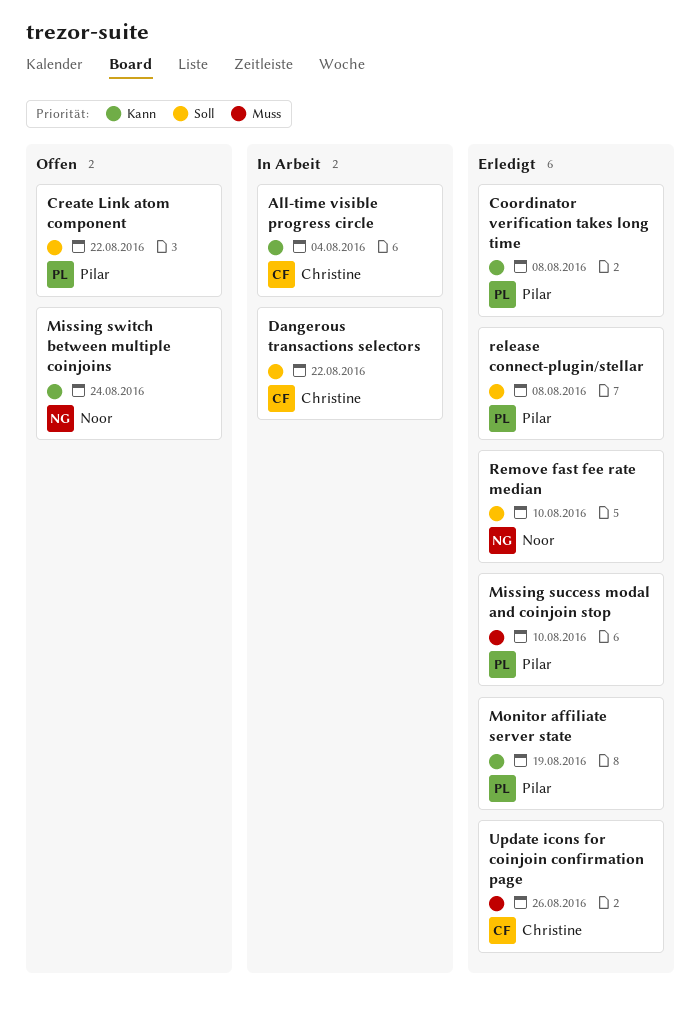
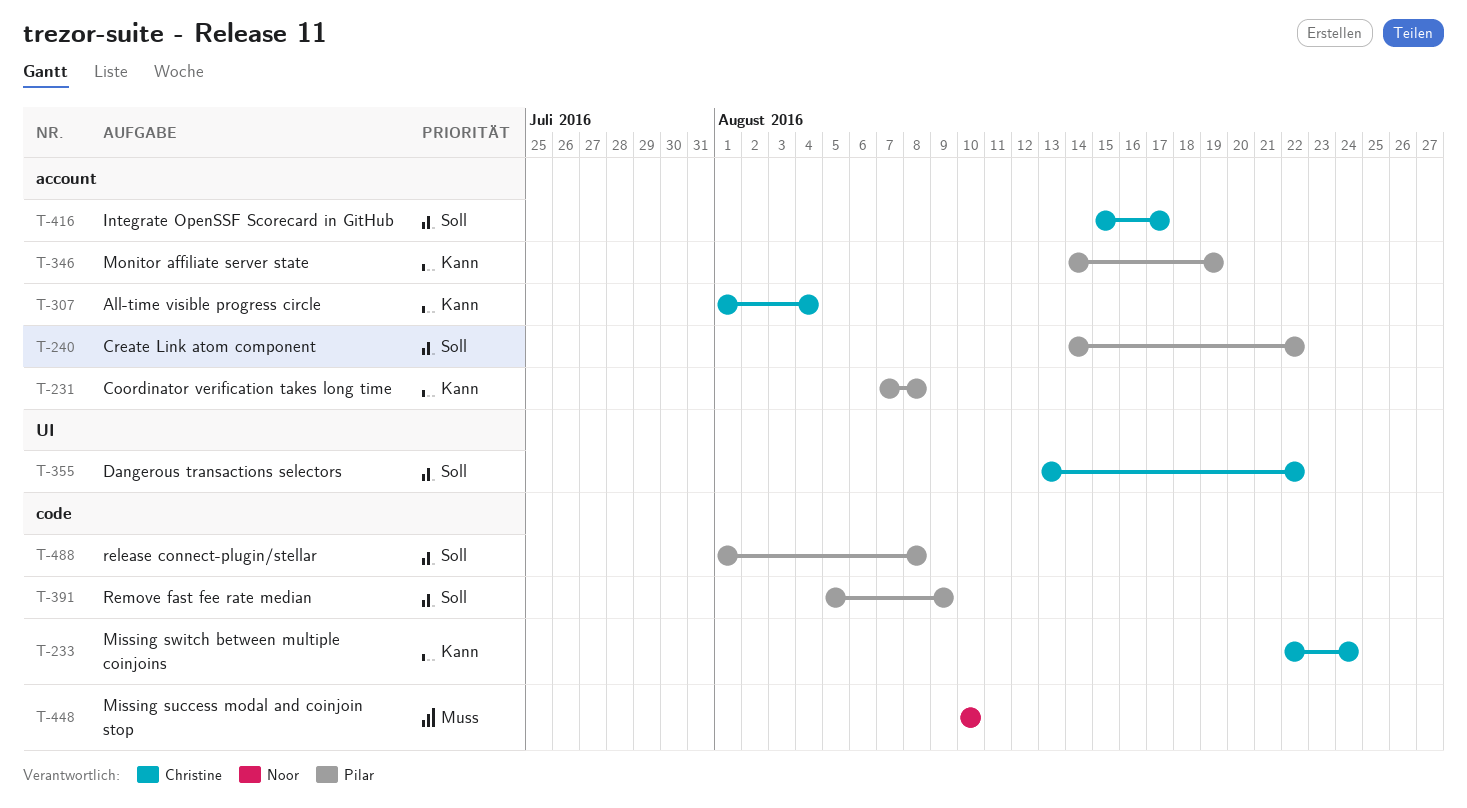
Integrate OpenSSF Scorecard in GitHub: none -> present
Missing success modal and coinjoin stop, owner: Pilar -> Noor
Missing switch between multiple coinjoins, owner: Noor -> Christine
Remove fast fee rate median, owner: Noor -> Pilar
Remove fast fee rate median, due: Aug 10 -> Aug 9
Update icons for coinjoin confirmation page: present -> none

